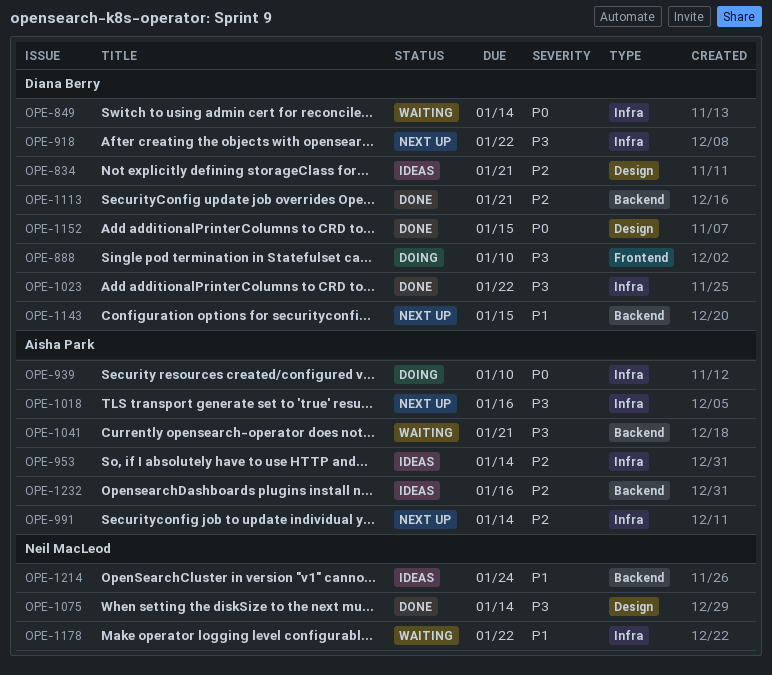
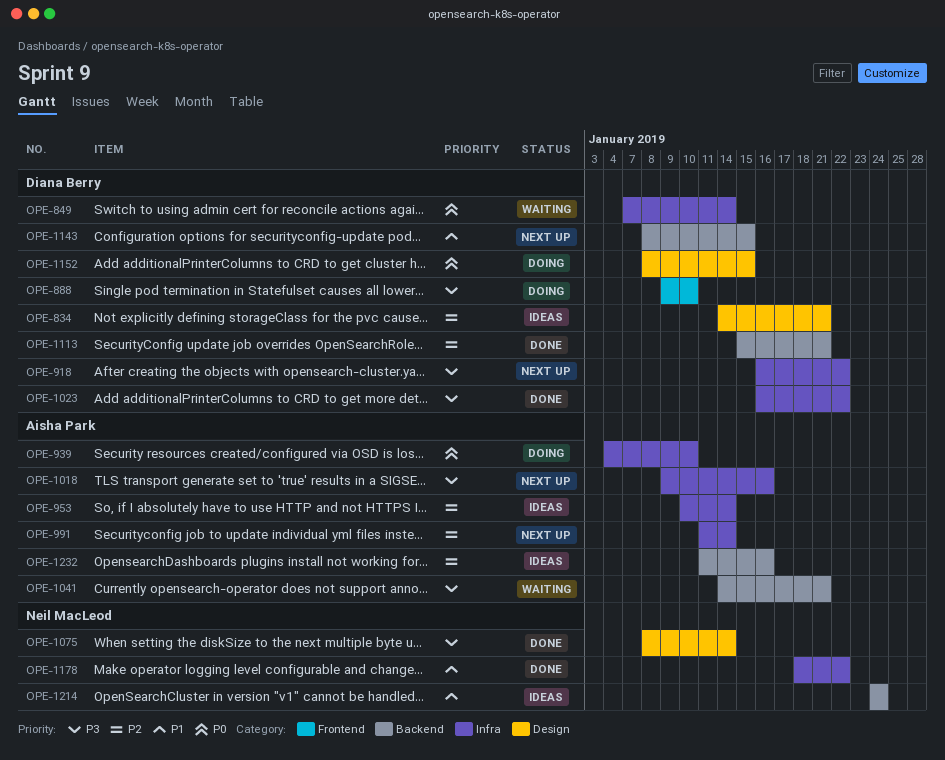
OPE-1152, status: Done -> Doing
OPE-1178, status: Waiting -> Done

